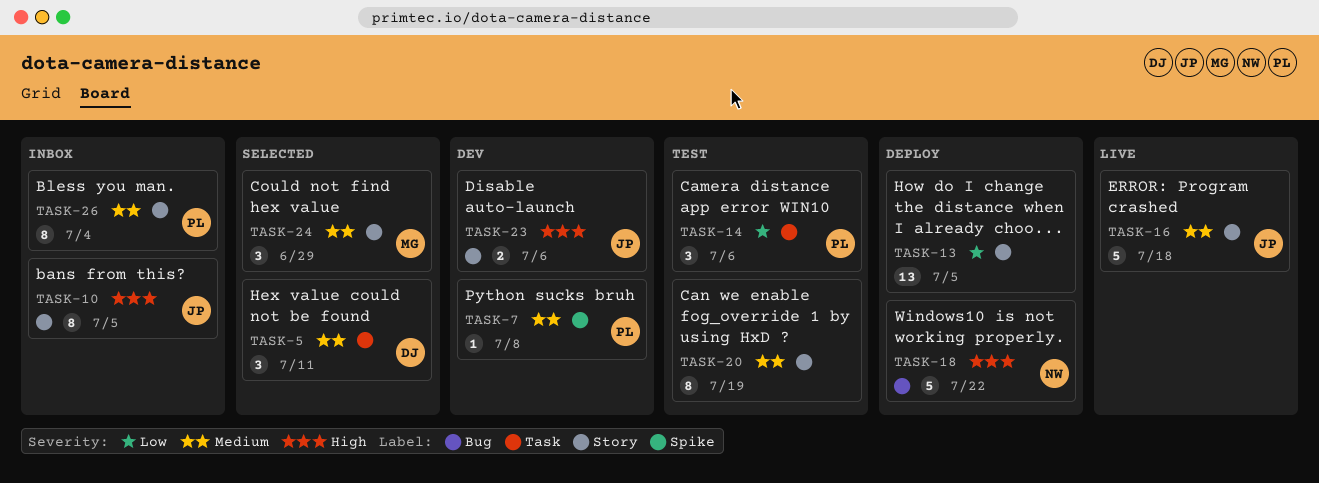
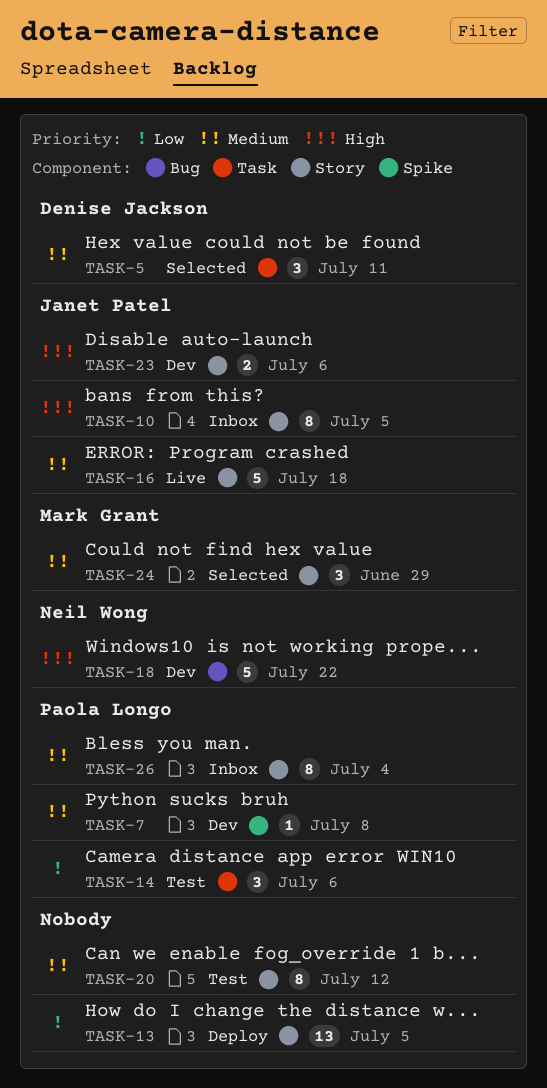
TASK-18, status: Deploy -> Dev
TASK-20, due: Jul 19 -> Jul 12

